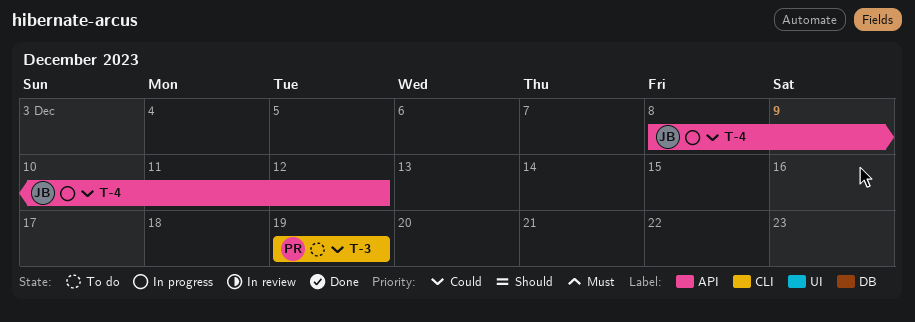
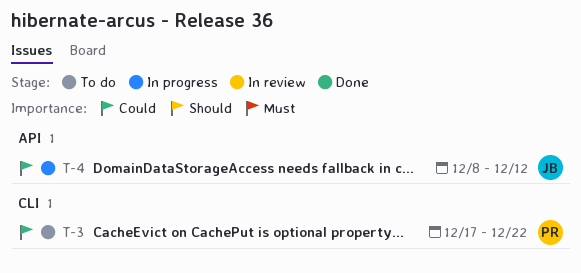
T-3, start: Dec 19 -> Dec 17
T-3, due: Dec 19 -> Dec 22

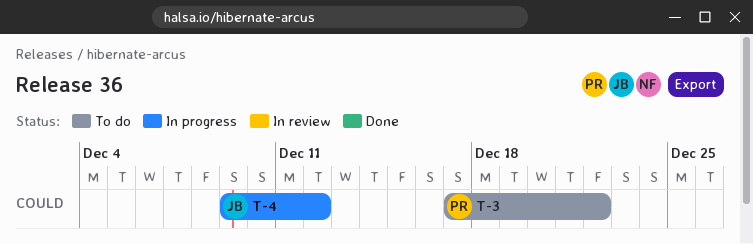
T-4, start: Dec 8 -> Dec 9

